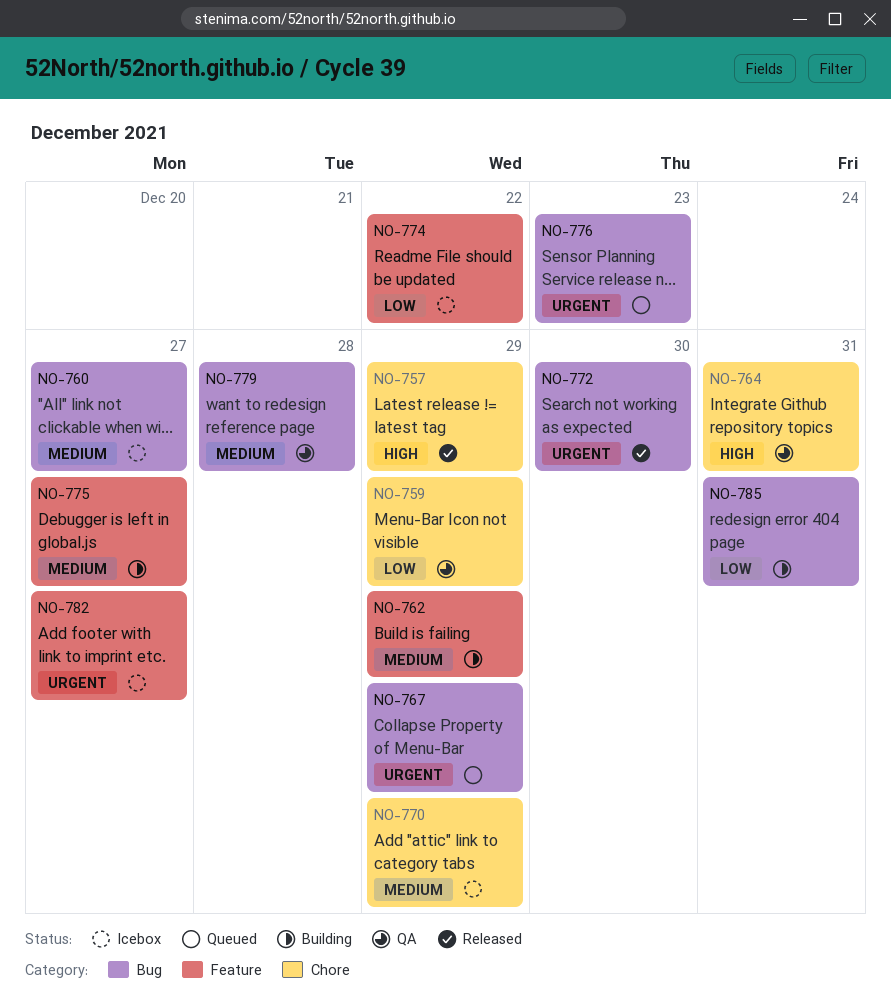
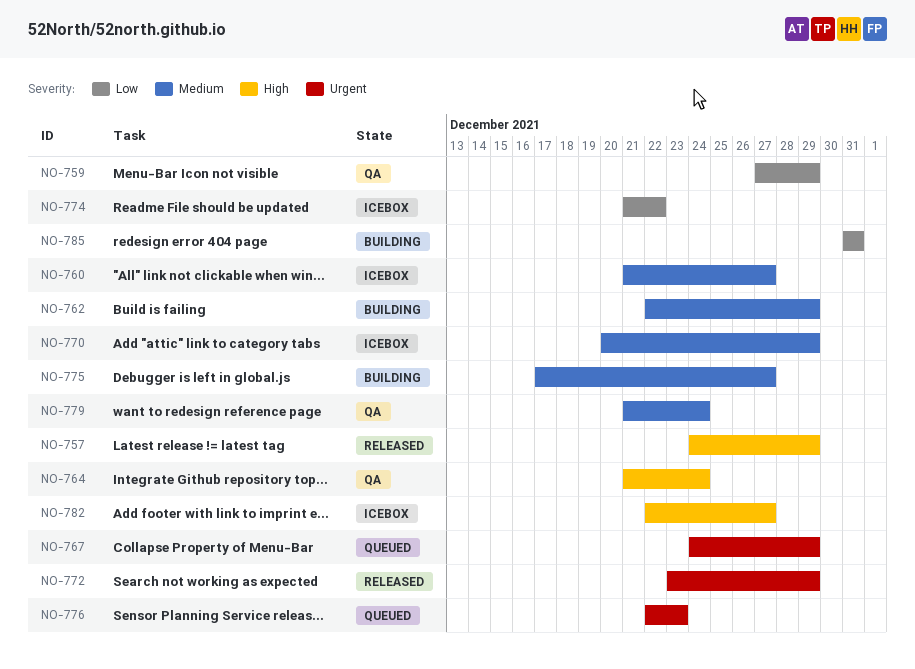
NO-764, due: Dec 31 -> Dec 24
NO-772, due: Dec 30 -> Dec 29
NO-779, due: Dec 28 -> Dec 24
NO-782, priority: Urgent -> High

